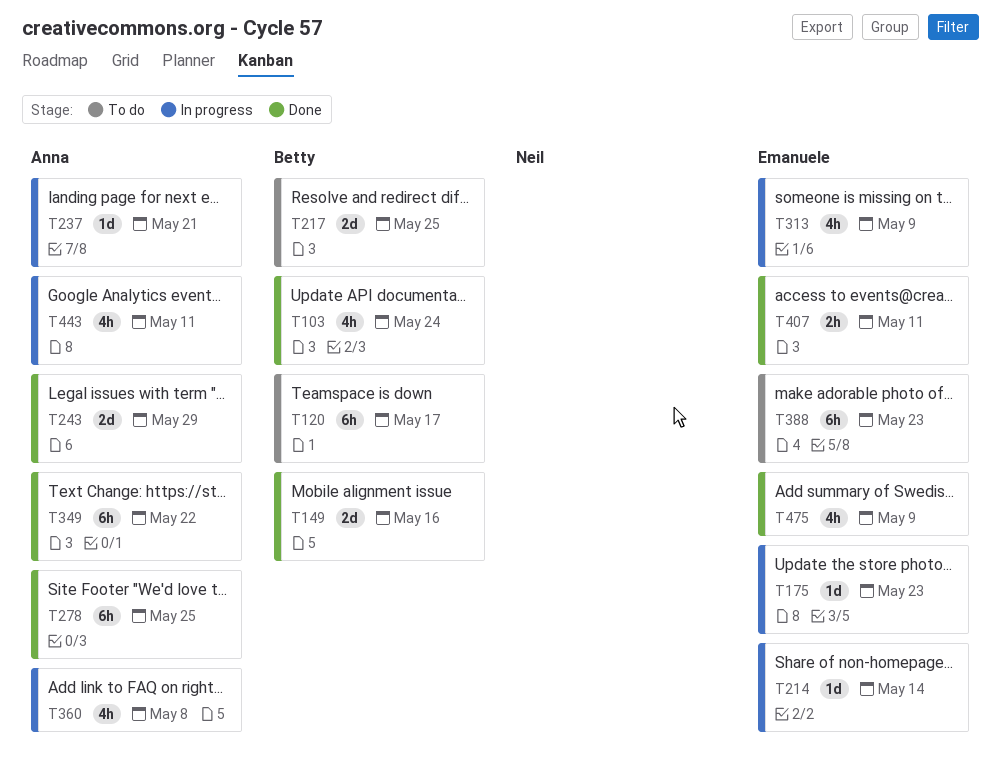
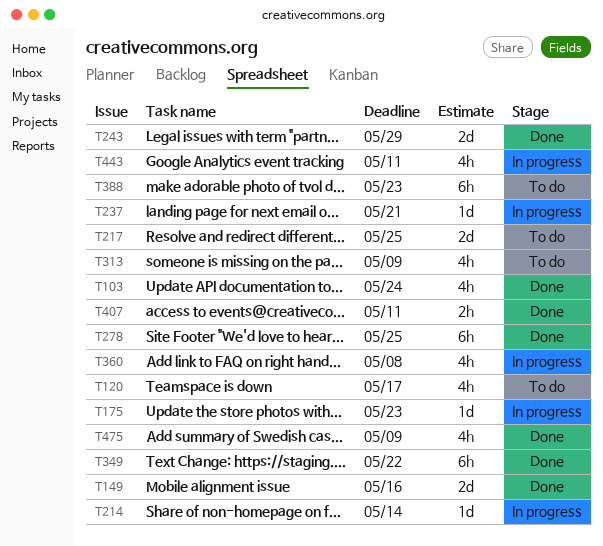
T120, estimate: 6h -> 4h
T313, status: In progress -> To do

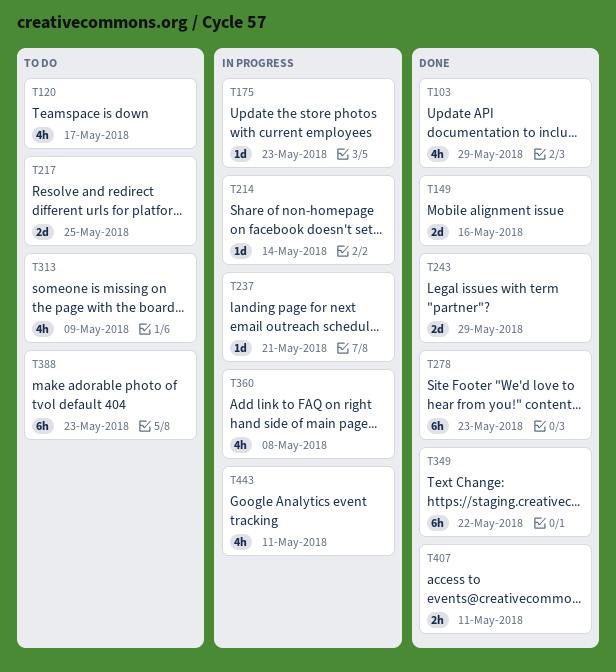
T103, due: May 24 -> May 29
T278, due: May 25 -> May 23
T475: present -> none

